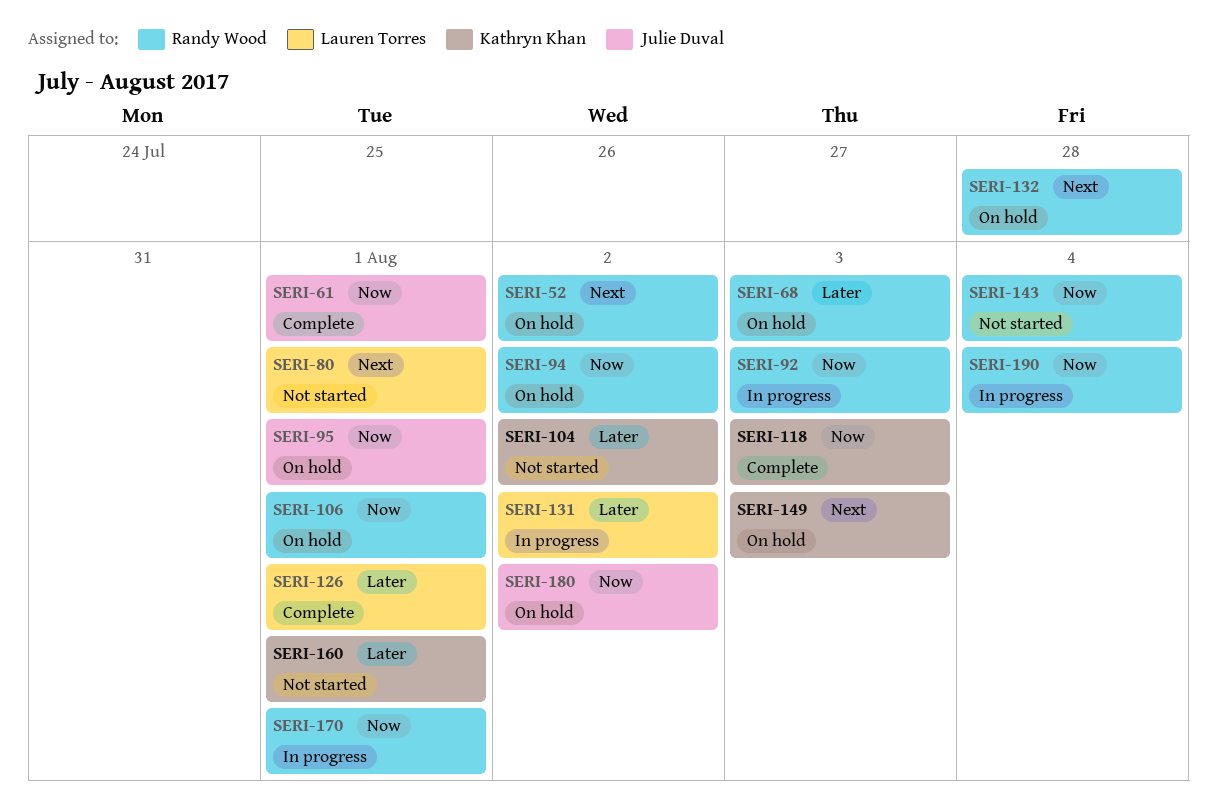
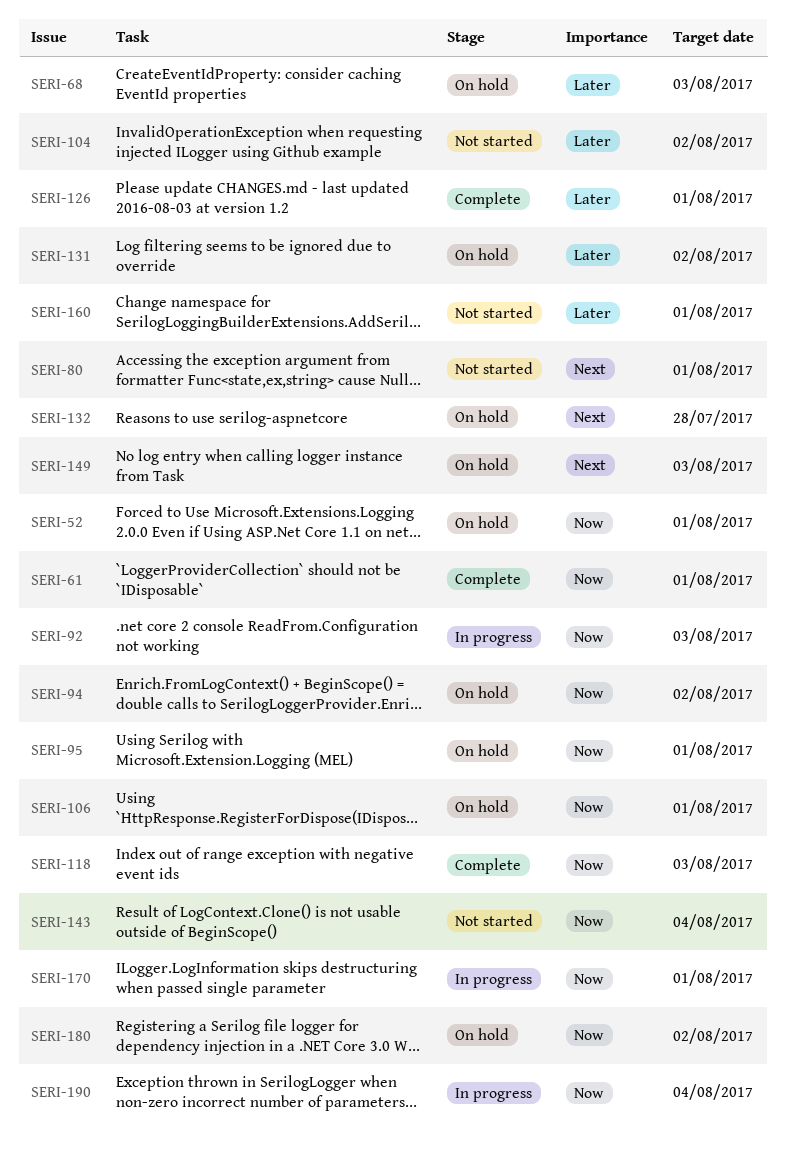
SERI-52, priority: Next -> Now
SERI-52, due: Aug 2 -> Aug 1
SERI-131, status: In progress -> On hold

